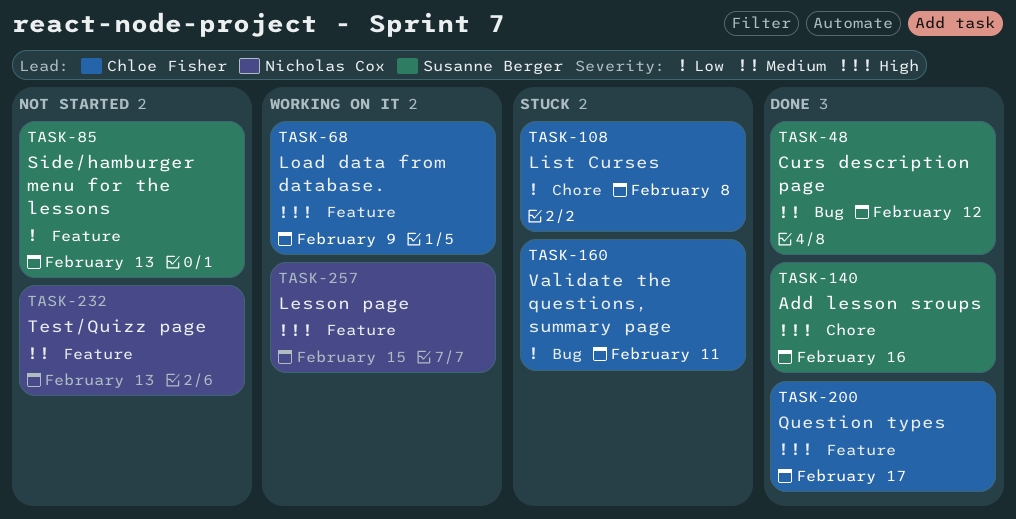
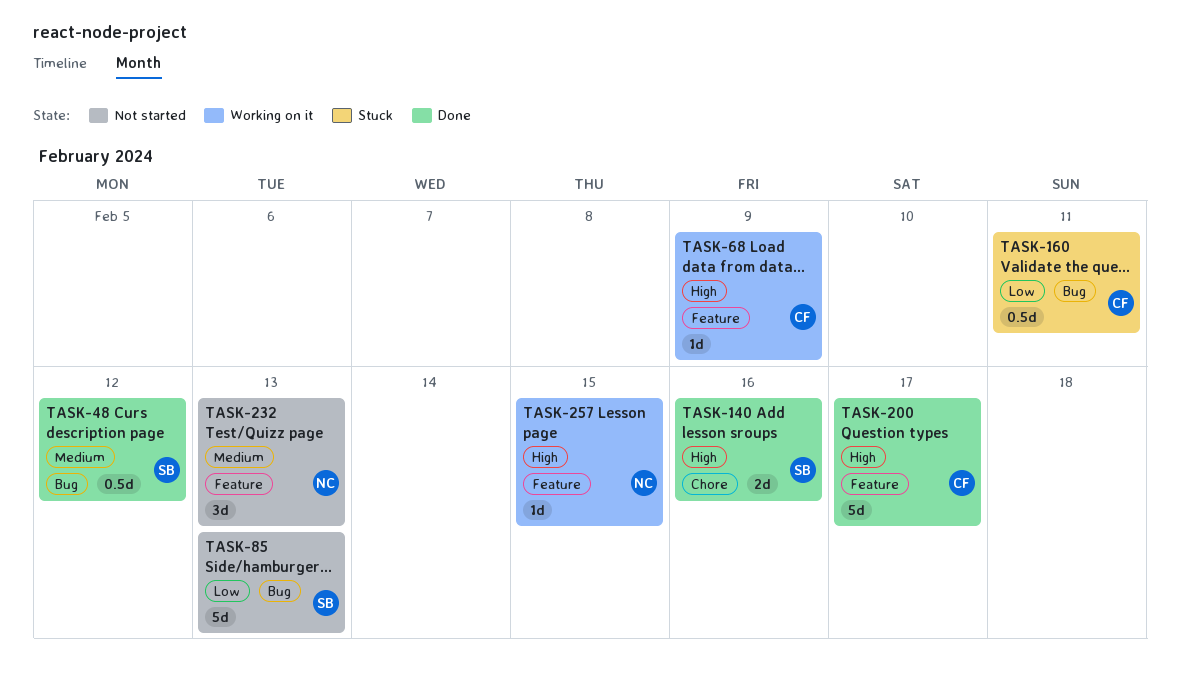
TASK-85, label: Feature -> Bug
TASK-108: present -> none

